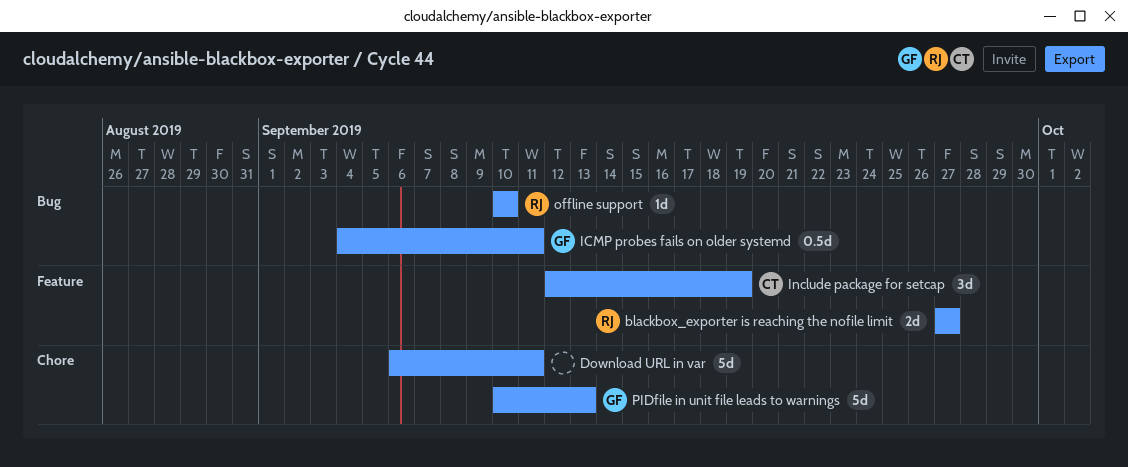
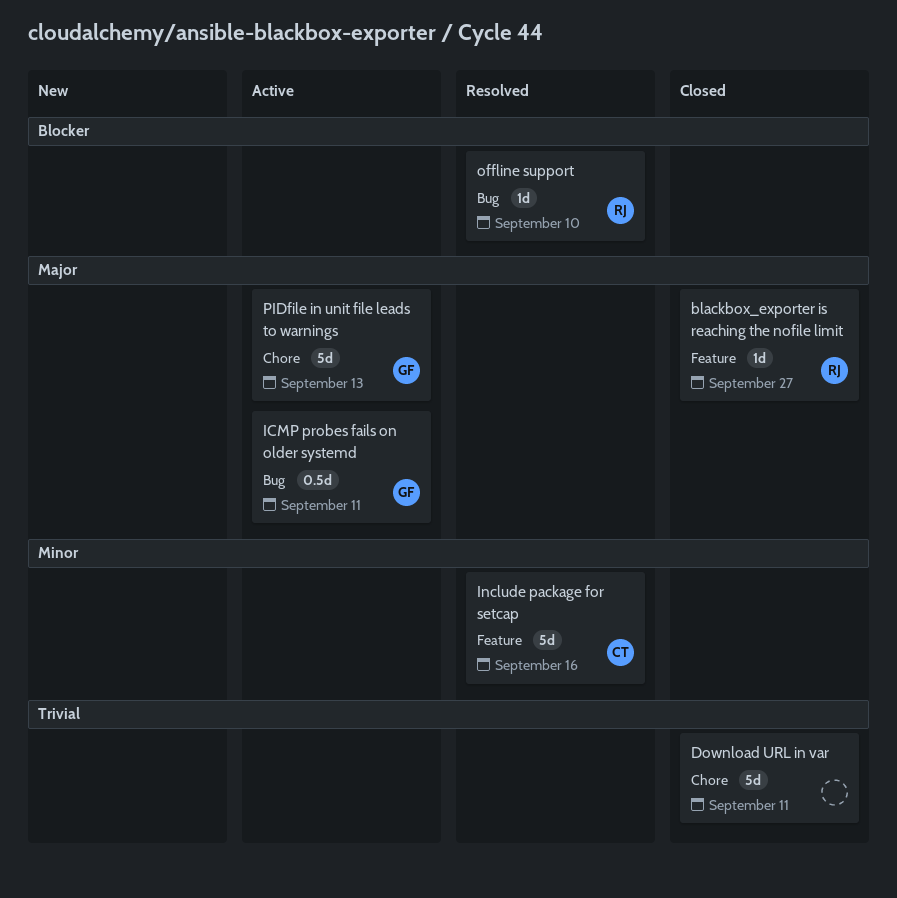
blackbox_exporter is reaching the nofile limit, estimate: 2d -> 1d
Include package for setcap, estimate: 3d -> 5d
Include package for setcap, due: Sep 19 -> Sep 16

